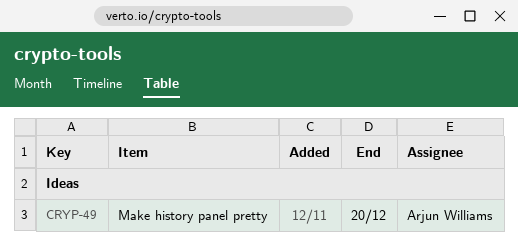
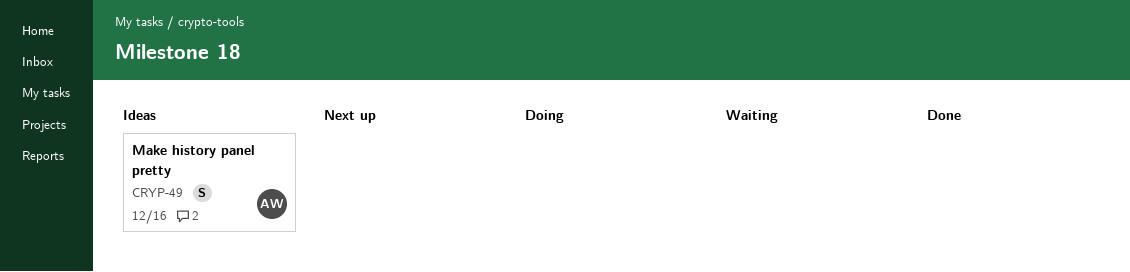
CRYP-49, due: Dec 20 -> Dec 16

